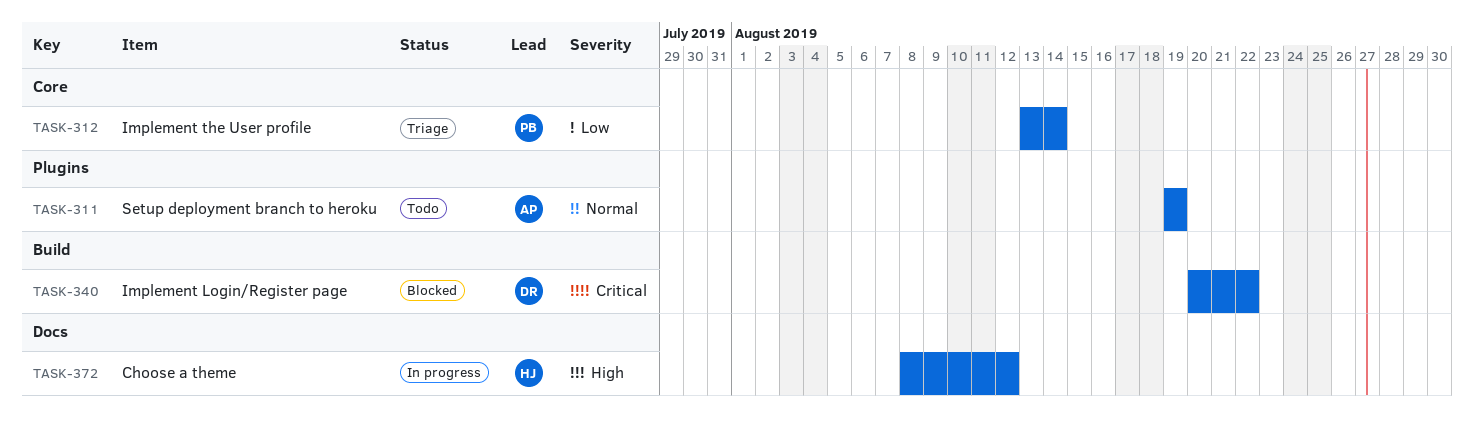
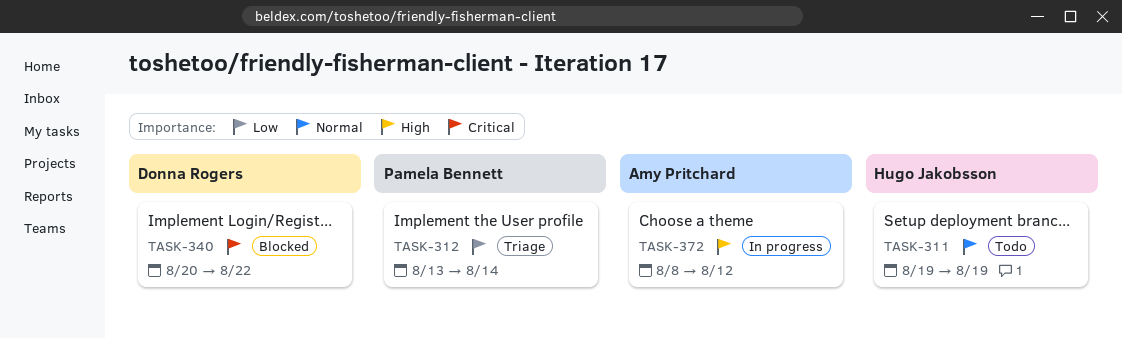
TASK-311, owner: Amy Pritchard -> Hugo Jakobsson
TASK-372, owner: Hugo Jakobsson -> Amy Pritchard

